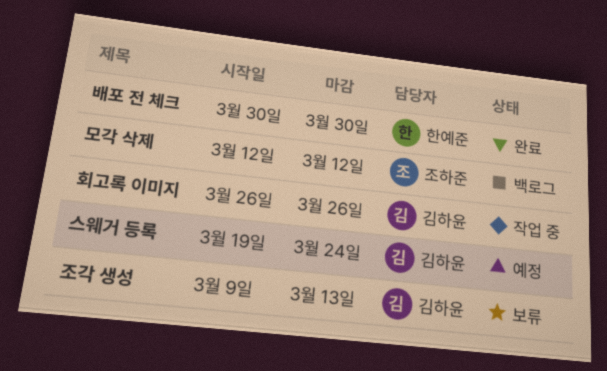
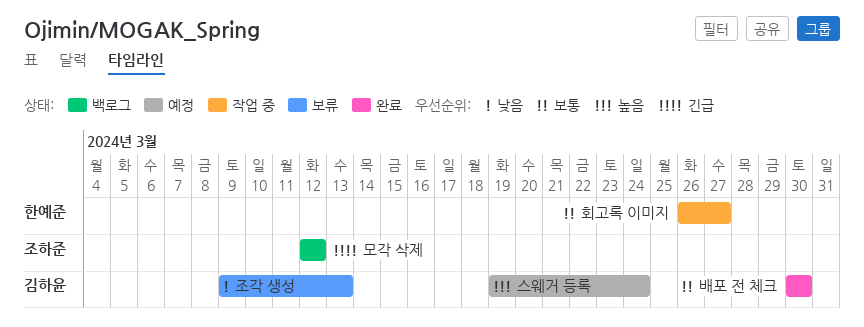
배포 전 체크, owner: 한예준 -> 김하윤
회고록 이미지, owner: 김하윤 -> 한예준
회고록 이미지, due: Mar 26 -> Mar 27

